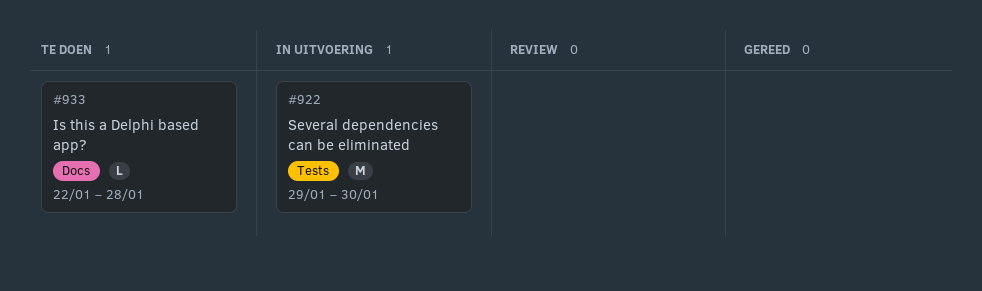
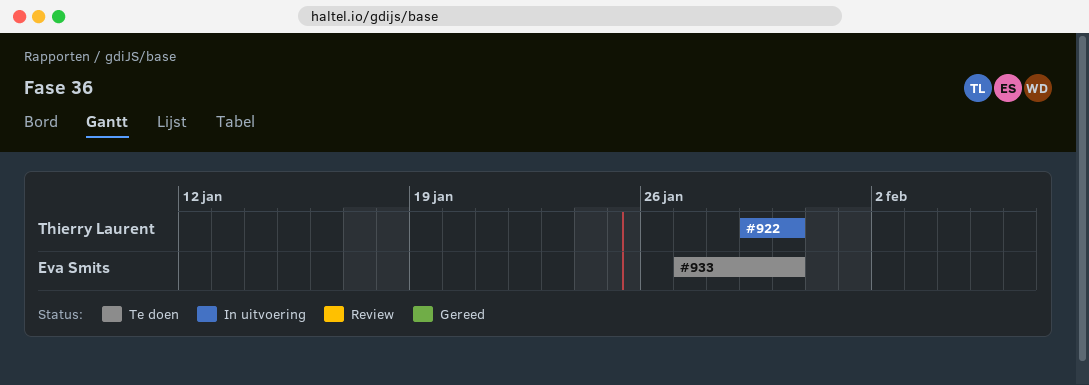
#933, start: Jan 22 -> Jan 27
#933, due: Jan 28 -> Jan 30

